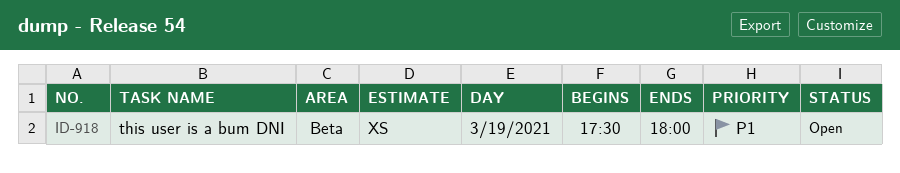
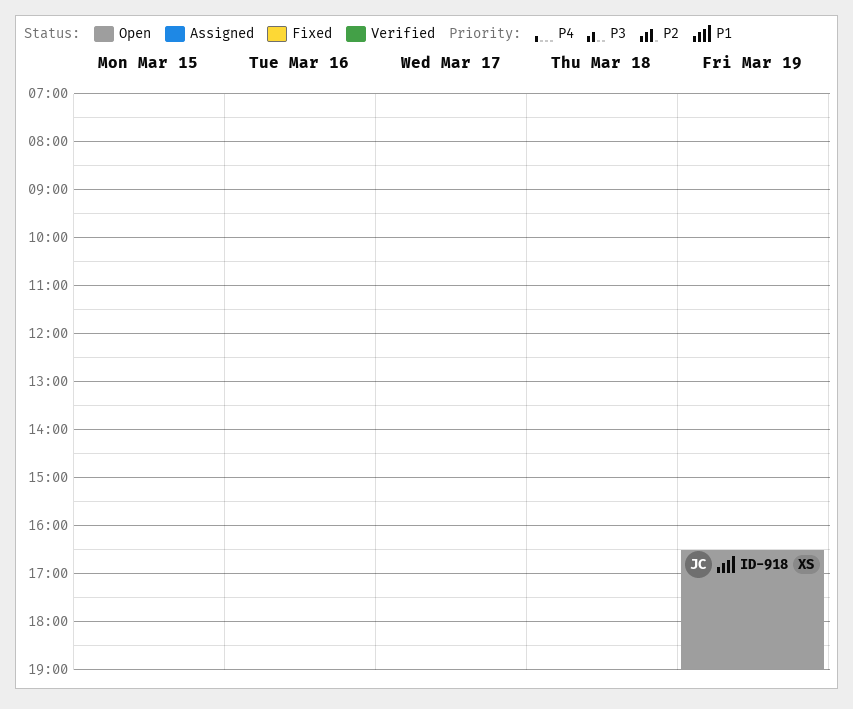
ID-918, begins: 17:30 -> 16:30
ID-918, ends: 18:00 -> 19:00

